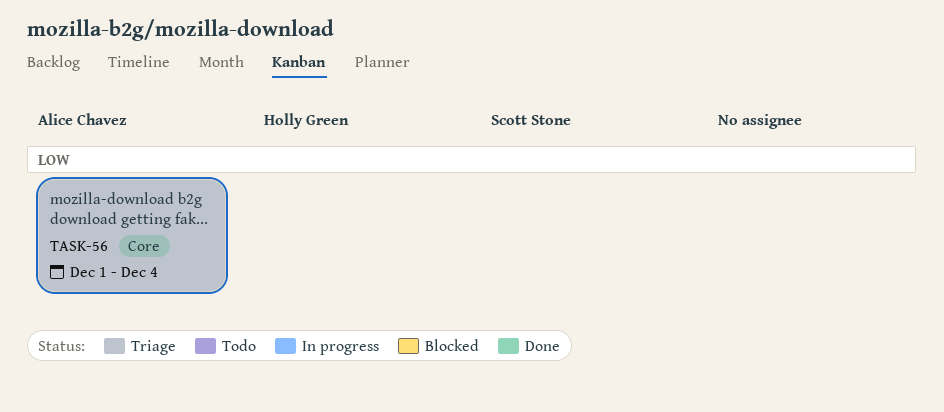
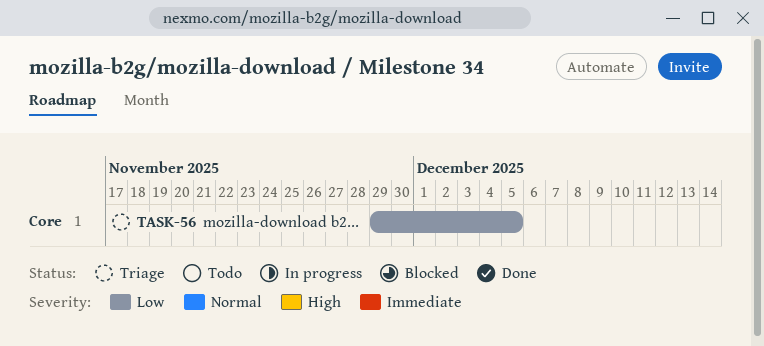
TASK-56, start: Dec 1 -> Nov 29
TASK-56, due: Dec 4 -> Dec 5

